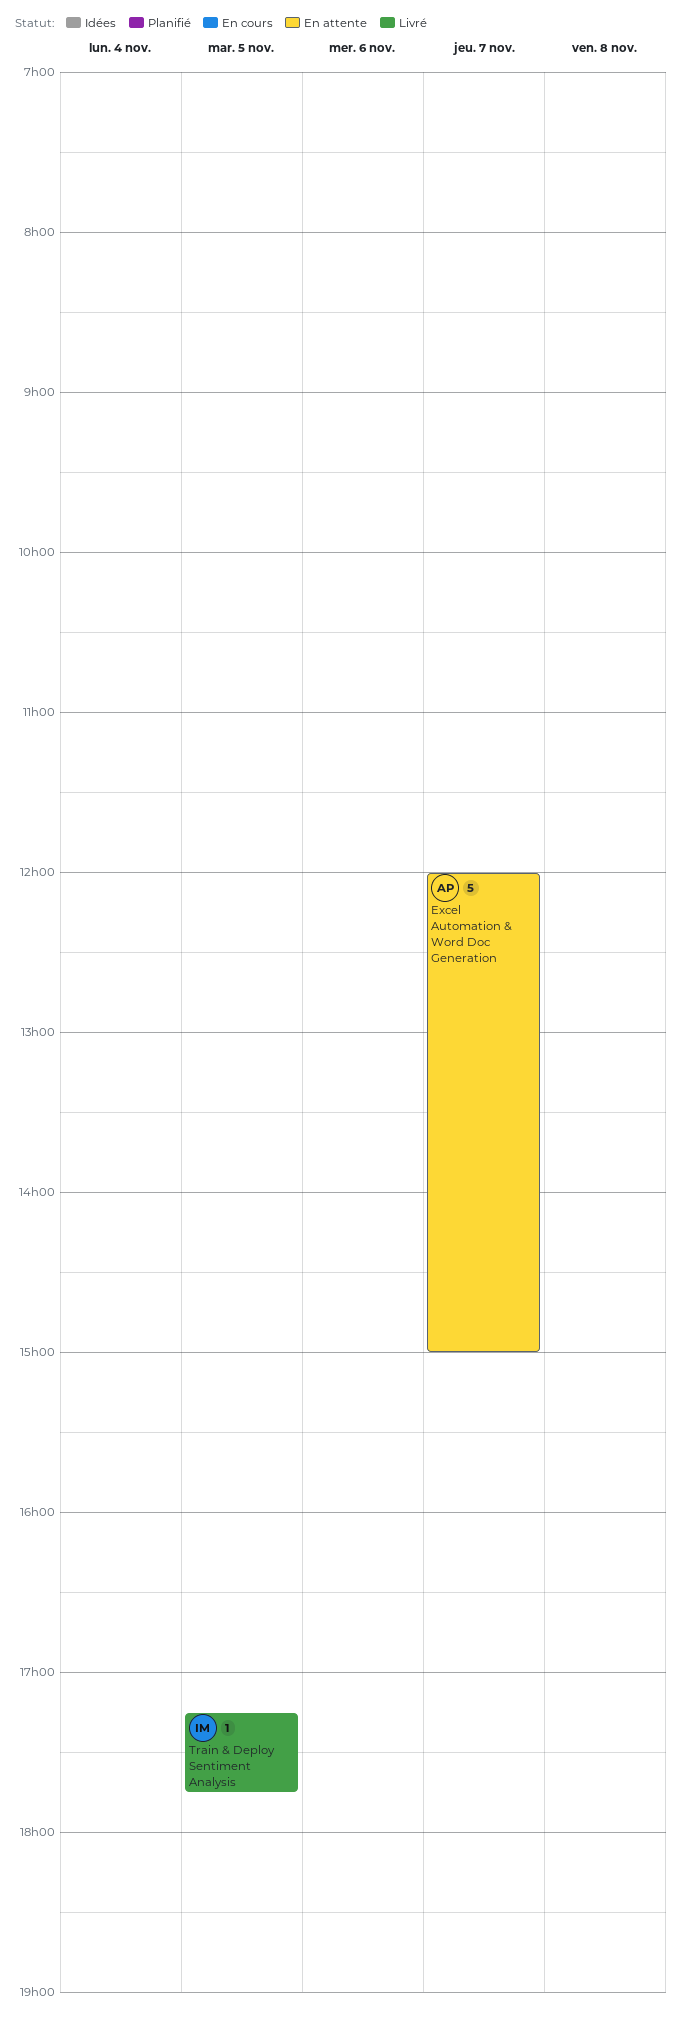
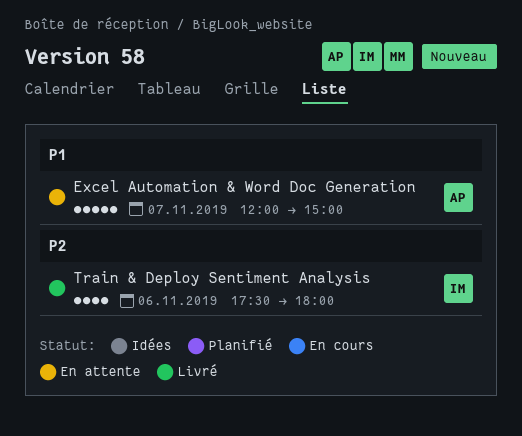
Train & Deploy Sentiment Analysis, estimate: 1 -> 4
Train & Deploy Sentiment Analysis, day: Nov 5 -> Nov 6
Train & Deploy Sentiment Analysis, begins: 17:15 -> 17:30
Train & Deploy Sentiment Analysis, ends: 17:45 -> 18:00

